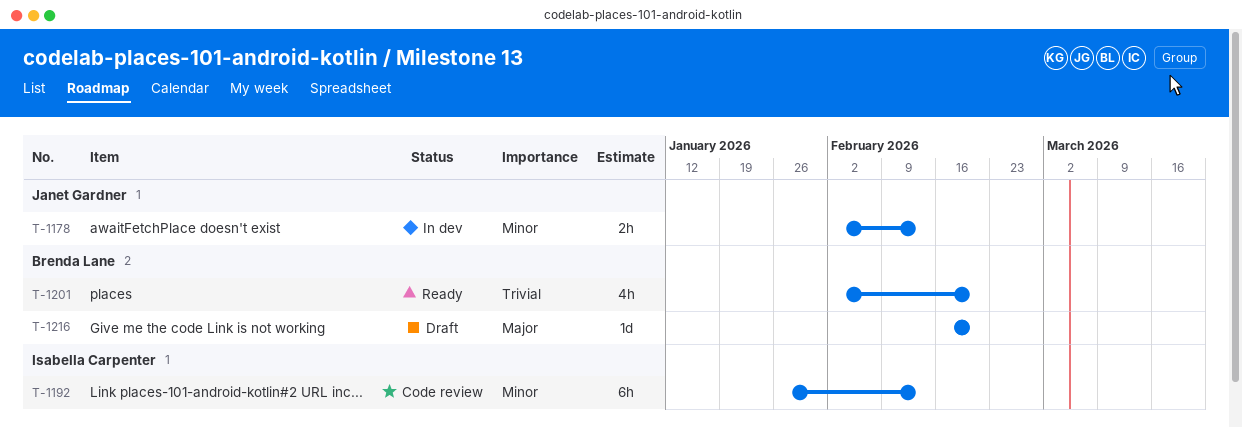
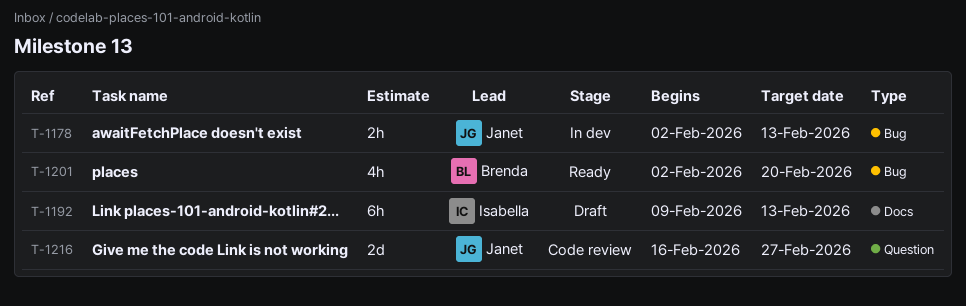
T-1192, status: Code review -> Draft
T-1192, start: Jan 26 -> Feb 9
T-1216, status: Draft -> Code review
T-1216, owner: Brenda Lane -> Janet Gardner
T-1216, estimate: 1d -> 2d
T-1216, due: Feb 20 -> Feb 27

